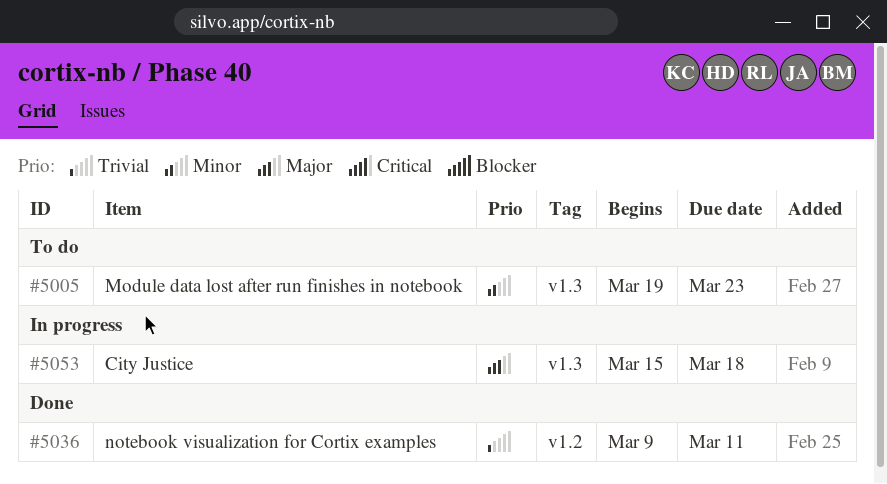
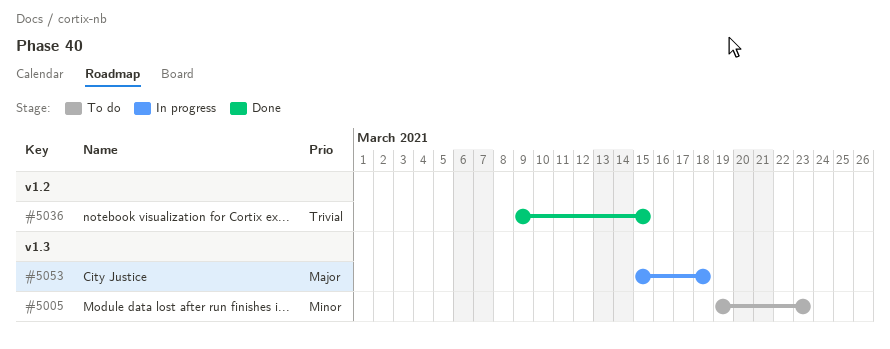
#5036, due: Mar 11 -> Mar 15

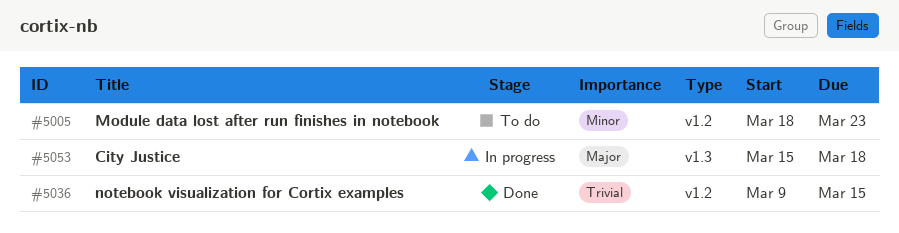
#5005, label: v1.3 -> v1.2
#5005, start: Mar 19 -> Mar 18

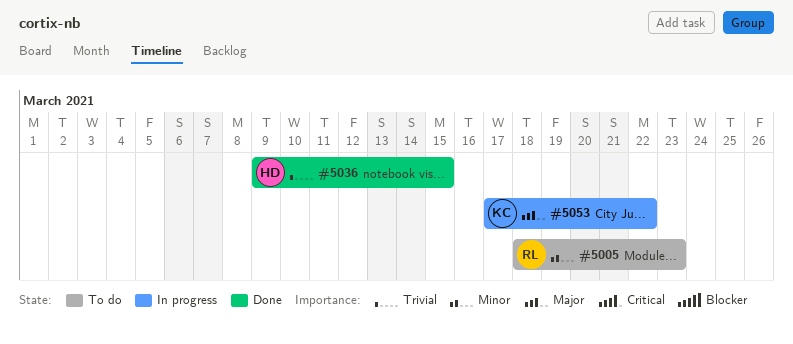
#5053, start: Mar 15 -> Mar 17
#5053, due: Mar 18 -> Mar 22

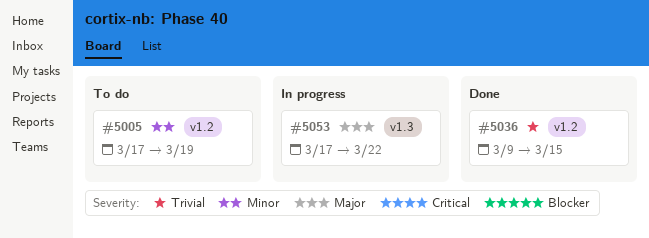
#5005, start: Mar 18 -> Mar 17
#5005, due: Mar 23 -> Mar 19

